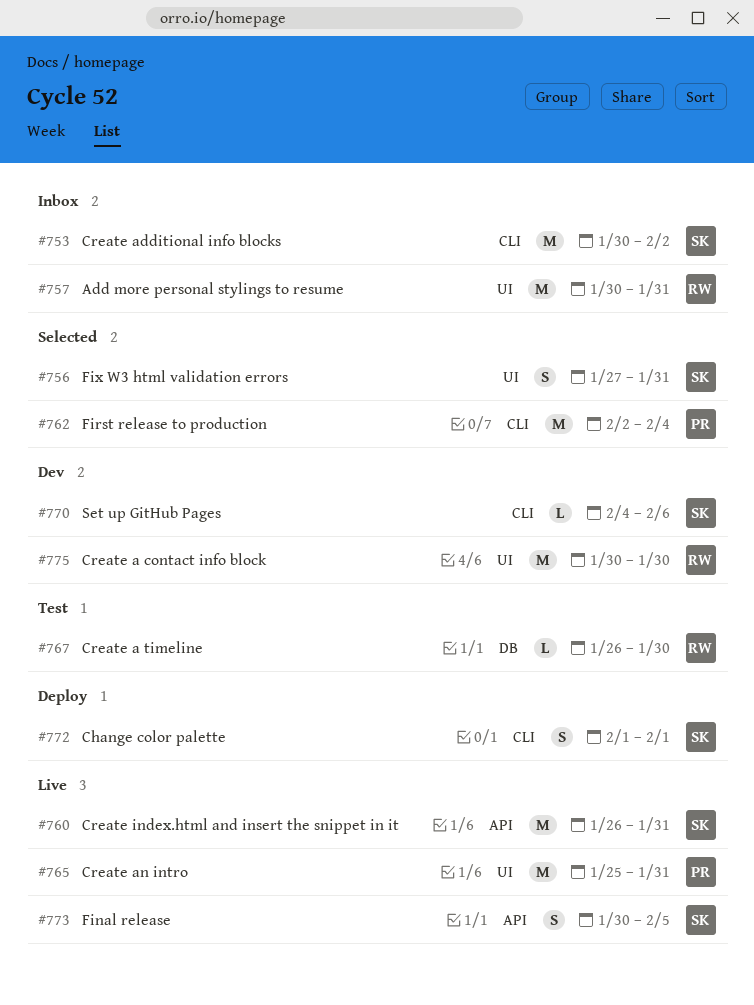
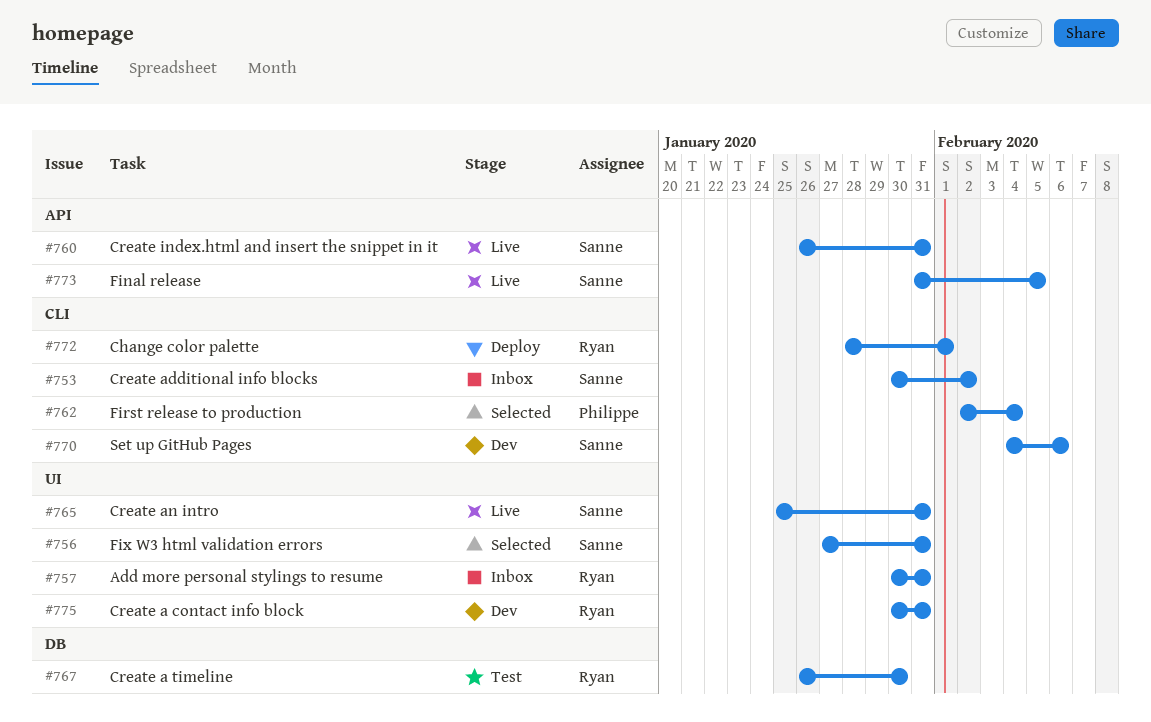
#765, owner: Philippe -> Sanne
#772, owner: Sanne -> Ryan
#772, start: Feb 1 -> Jan 28
#773, start: Jan 30 -> Jan 31
#775, due: Jan 30 -> Jan 31

